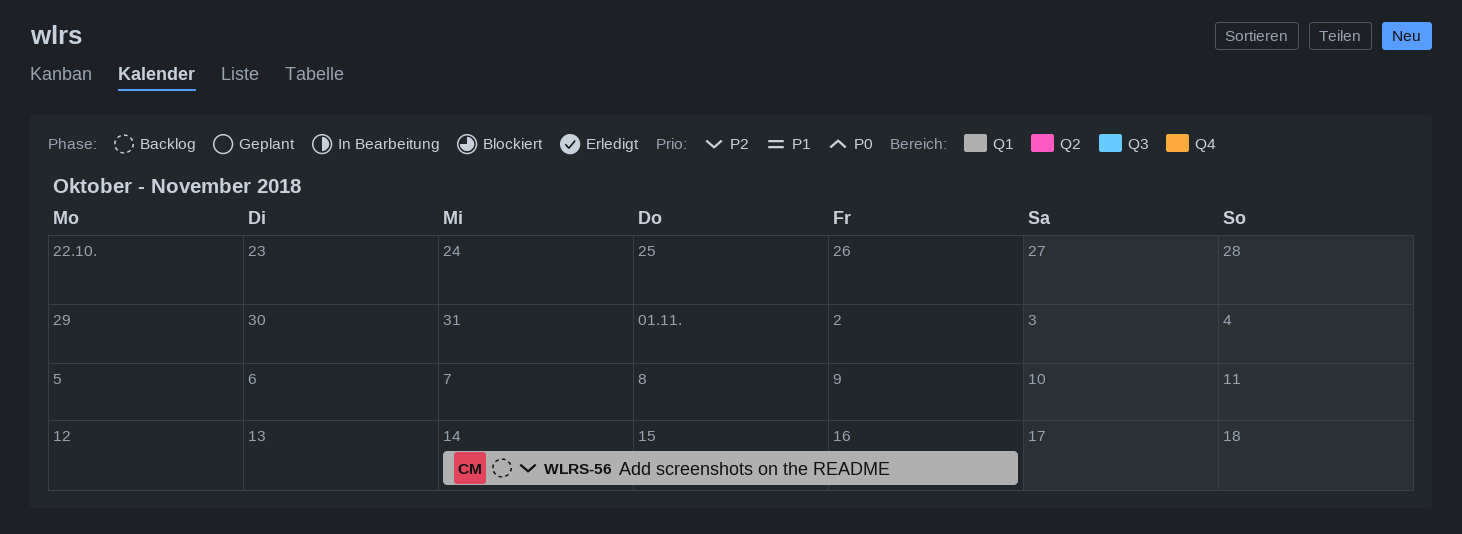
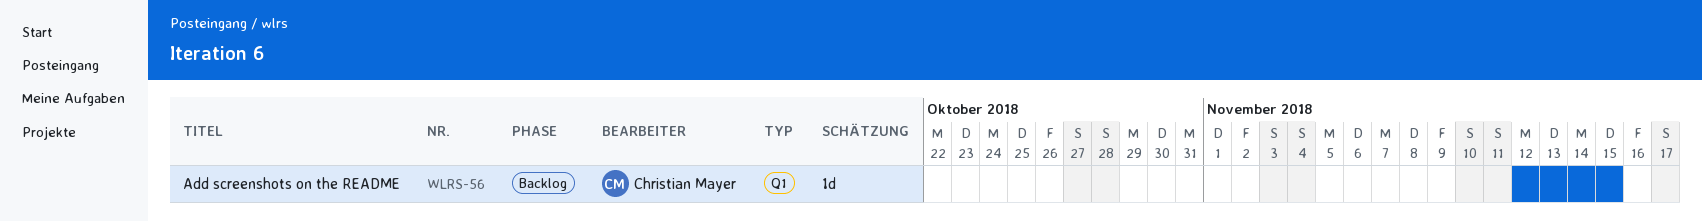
WLRS-56, start: Nov 14 -> Nov 12
WLRS-56, due: Nov 16 -> Nov 15

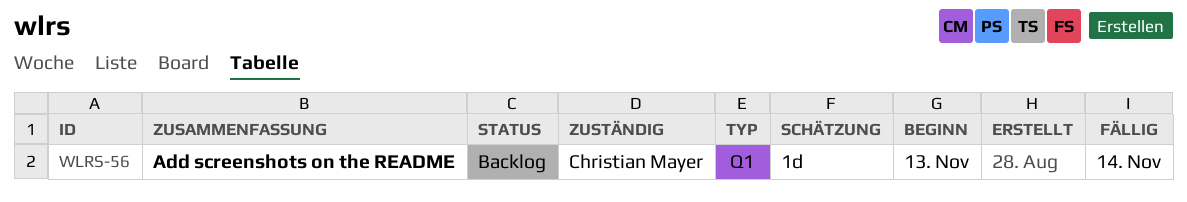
WLRS-56, start: Nov 12 -> Nov 13
WLRS-56, due: Nov 15 -> Nov 14

